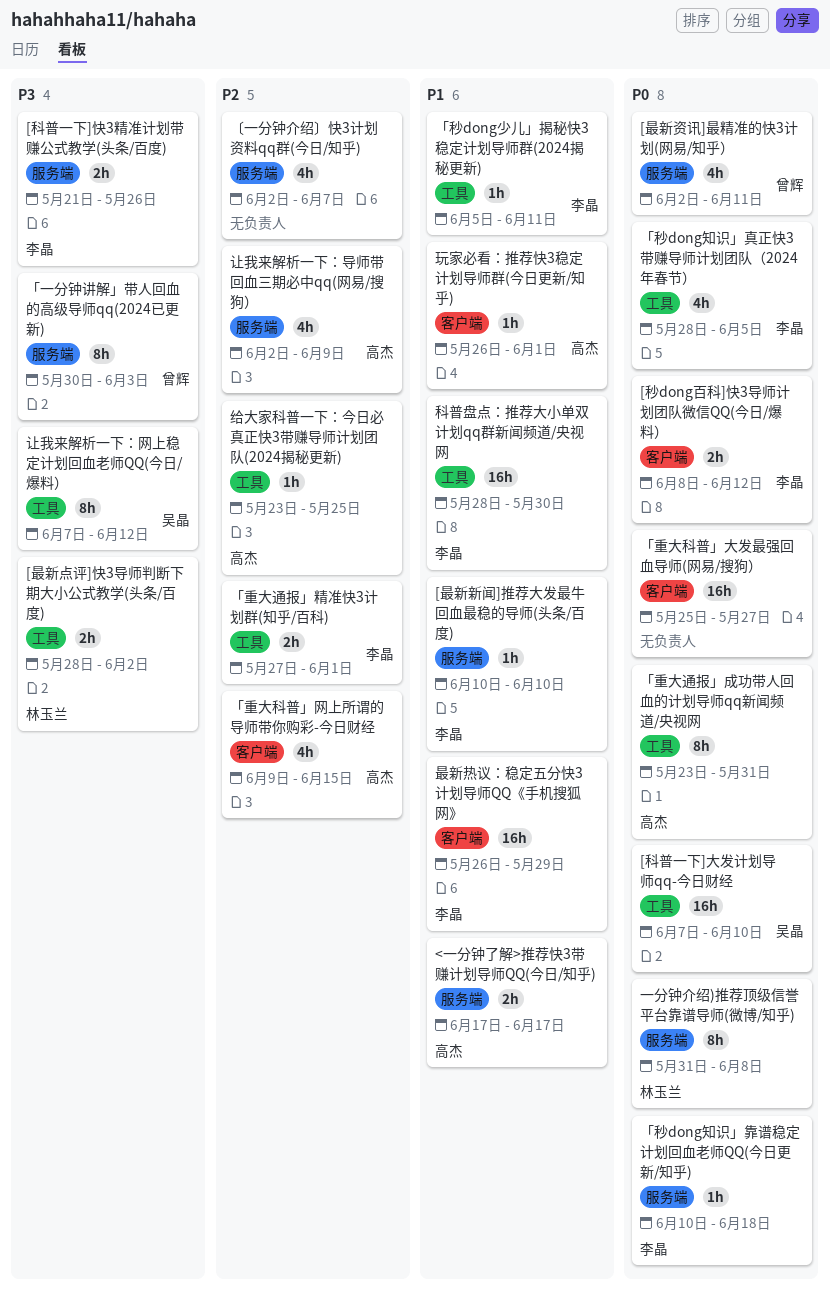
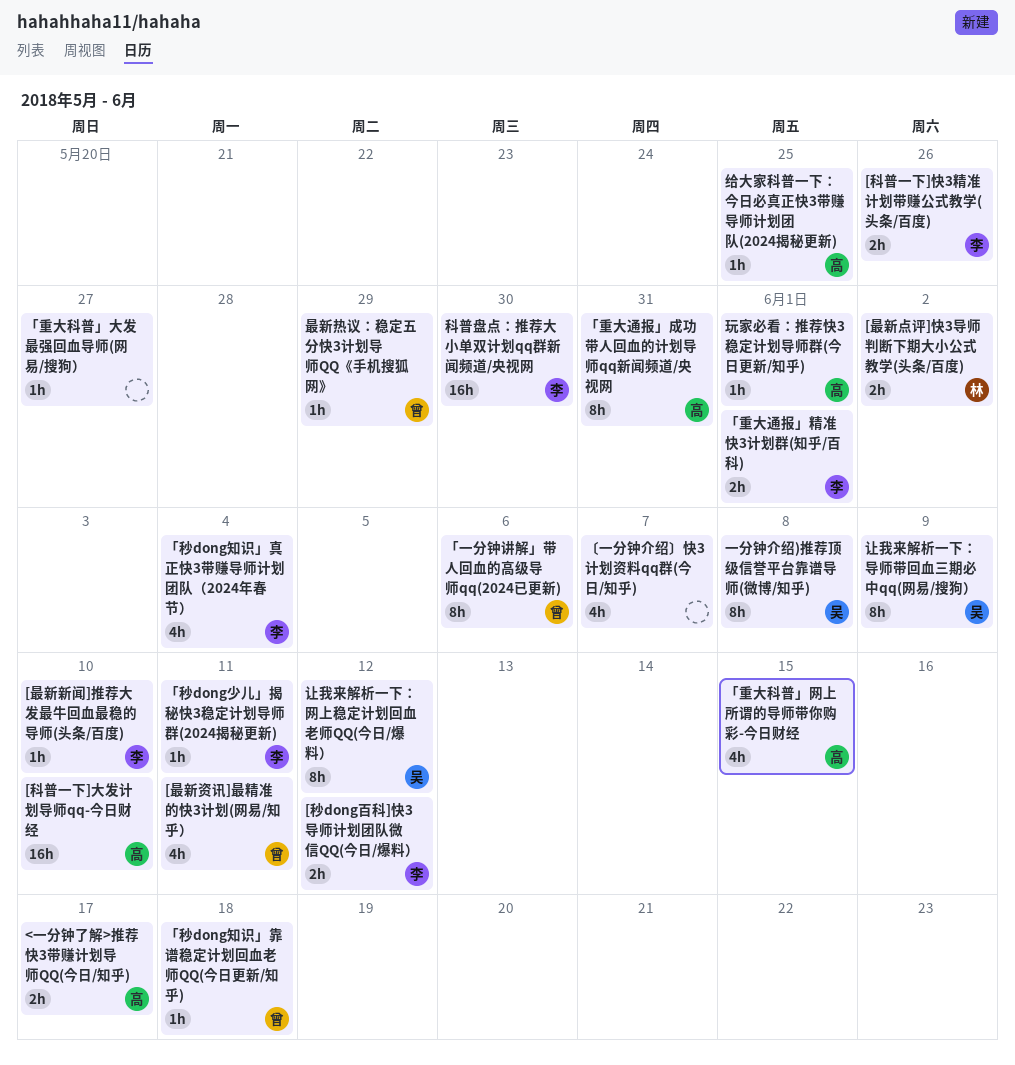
[科普一下]大发计划导师qq-今日财经, owner: 吴晶 -> 高杰
「一分钟讲解」带人回血的高级导师qq(2024已更新), due: Jun 3 -> Jun 6
「秒dong知识」真正快3带赚导师计划团队（2024年春节）, due: Jun 5 -> Jun 4
「秒dong知识」靠谱稳定计划回血老师QQ(今日更新/知乎), owner: 李晶 -> 曾辉
「重大科普」大发最强回血导师(网易/搜狗）, estimate: 16h -> 1h
一分钟介绍)推荐顶级信誉平台靠谱导师(微博/知乎), owner: 林玉兰 -> 吴晶
最新热议：稳定五分快3计划导师QQ《手机搜狐网》, owner: 李晶 -> 曾辉
最新热议：稳定五分快3计划导师QQ《手机搜狐网》, estimate: 16h -> 1h
让我来解析一下：导师带回血三期必中qq(网易/搜狗）, owner: 高杰 -> 吴晶
让我来解析一下：导师带回血三期必中qq(网易/搜狗）, estimate: 4h -> 8h

